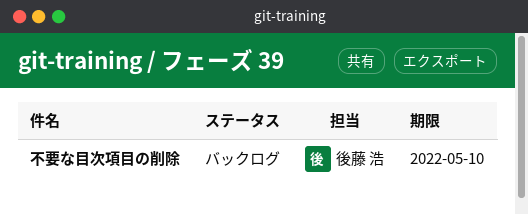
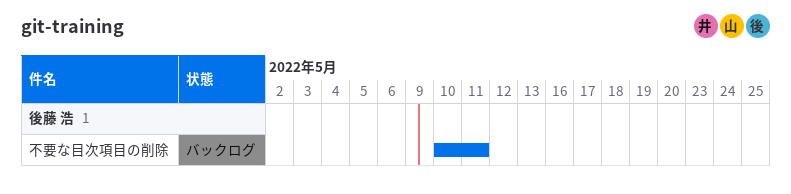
不要な目次項目の削除, due: May 10 -> May 11

